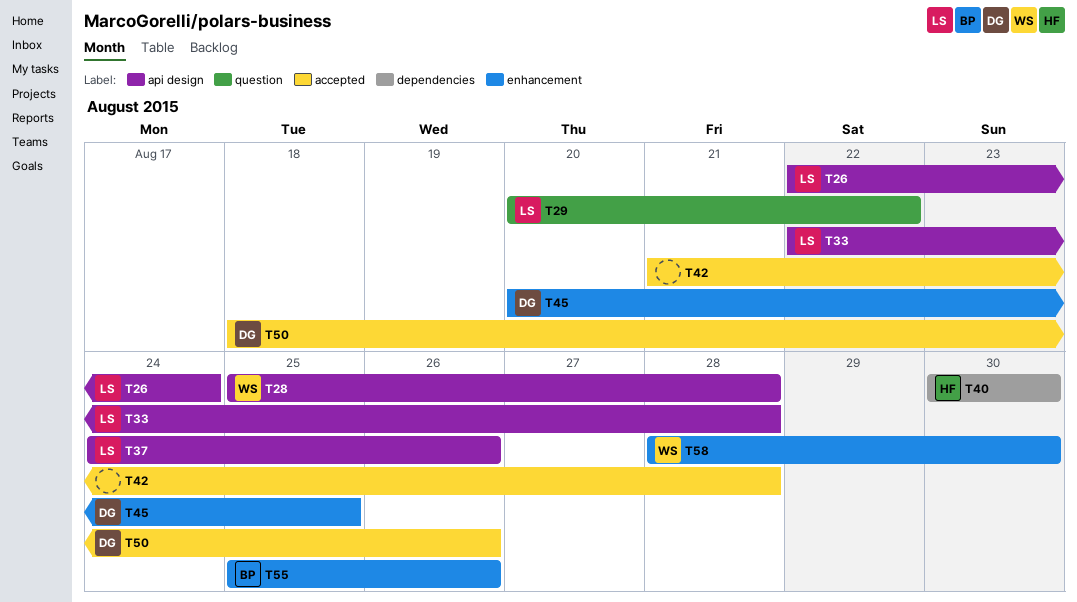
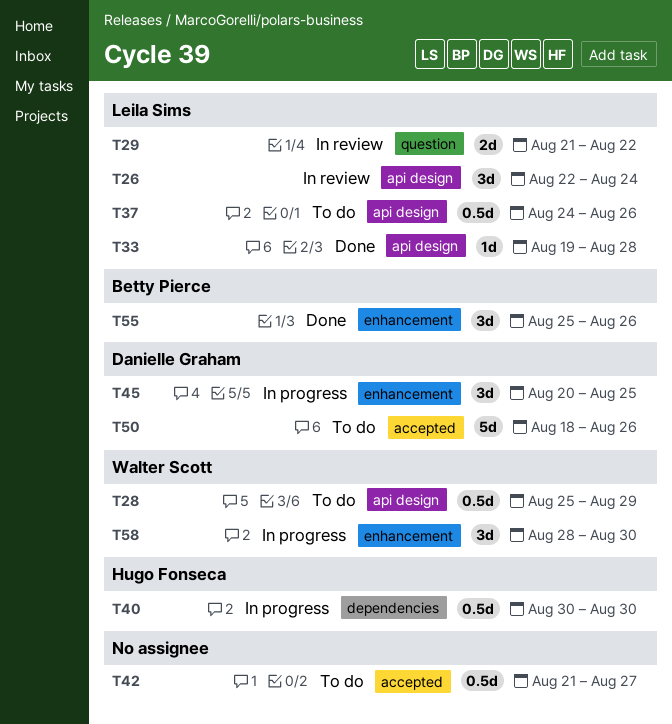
T28, due: Aug 28 -> Aug 29
T29, start: Aug 20 -> Aug 21
T33, start: Aug 22 -> Aug 19
T42, due: Aug 28 -> Aug 27

